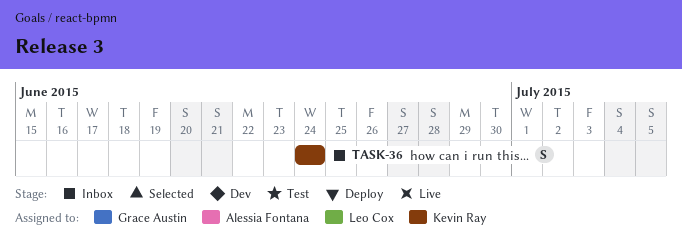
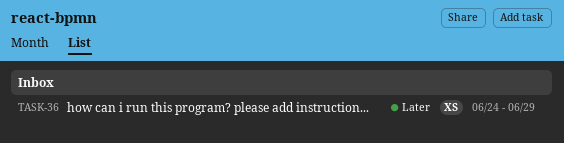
TASK-36, estimate: S -> XS
TASK-36, due: Jun 24 -> Jun 29

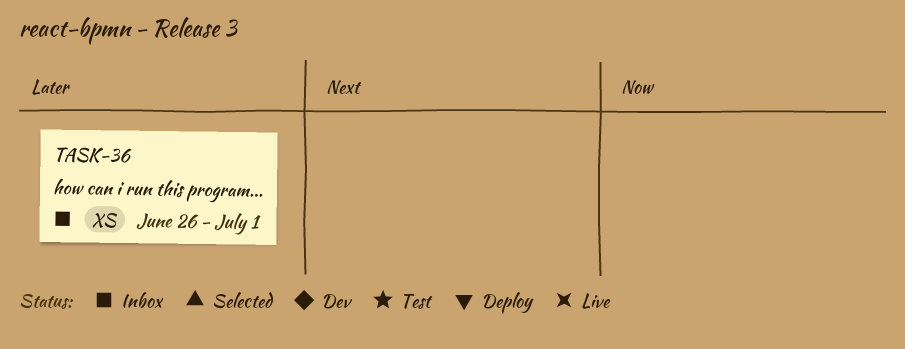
TASK-36, start: Jun 24 -> Jun 26
TASK-36, due: Jun 29 -> Jul 1

